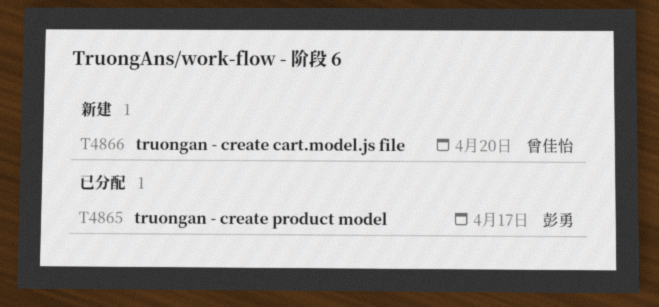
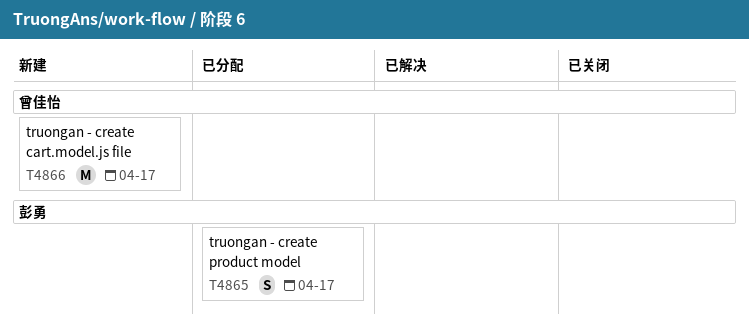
T4866, due: Apr 20 -> Apr 17

